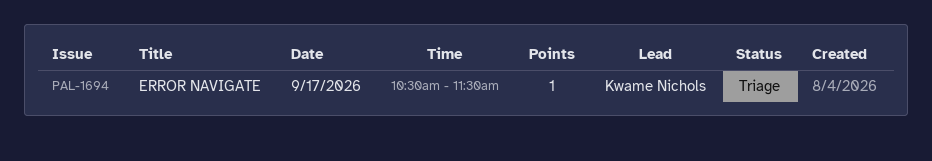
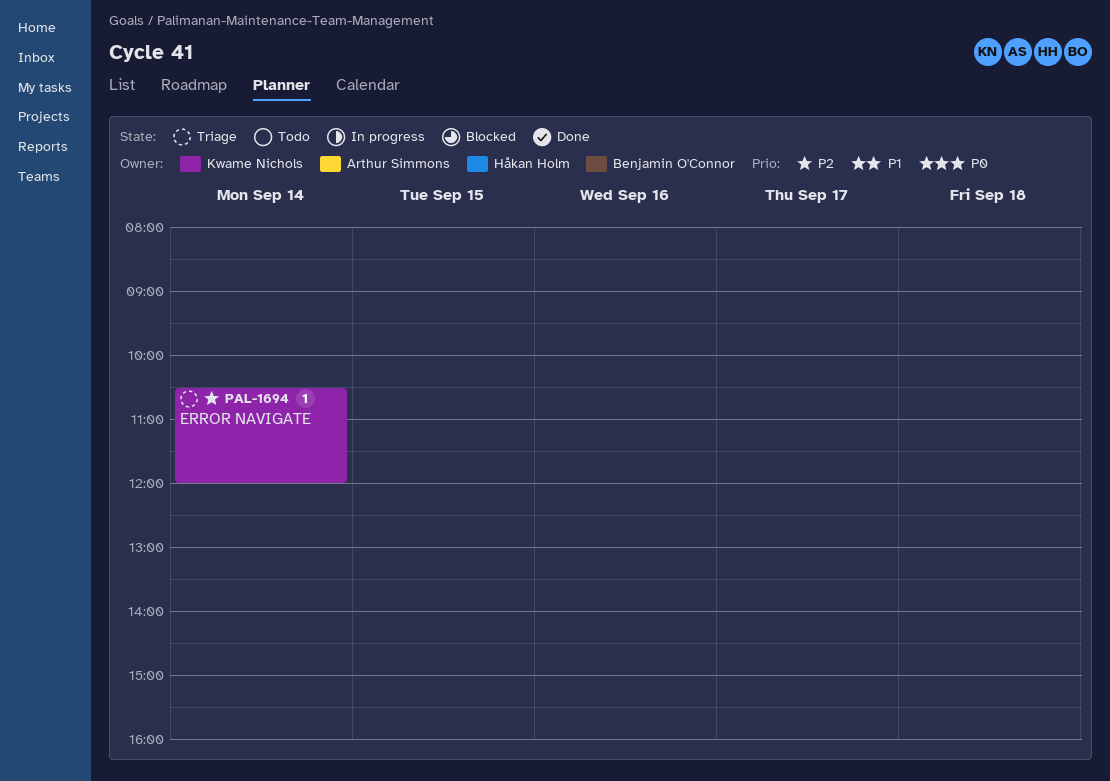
PAL-1694, day: Sep 17 -> Sep 14
PAL-1694, ends: 11:30 -> 12:00

